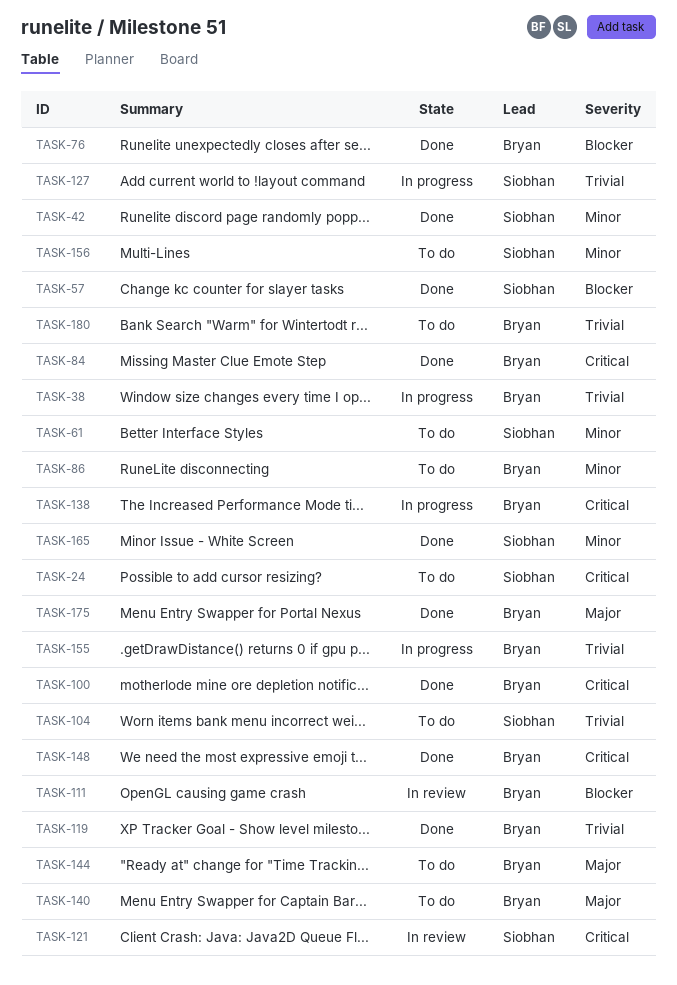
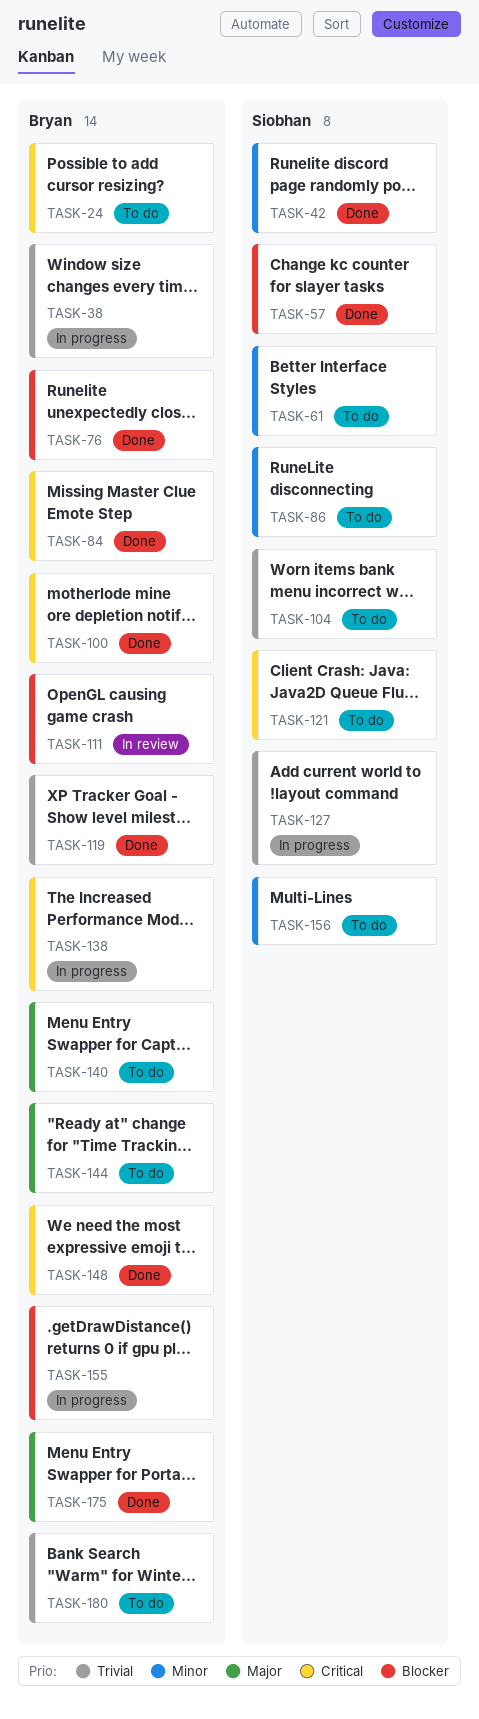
TASK-24, owner: Siobhan -> Bryan
TASK-86, owner: Bryan -> Siobhan
TASK-121, status: In review -> To do
TASK-155, priority: Trivial -> Blocker
TASK-165: present -> none

